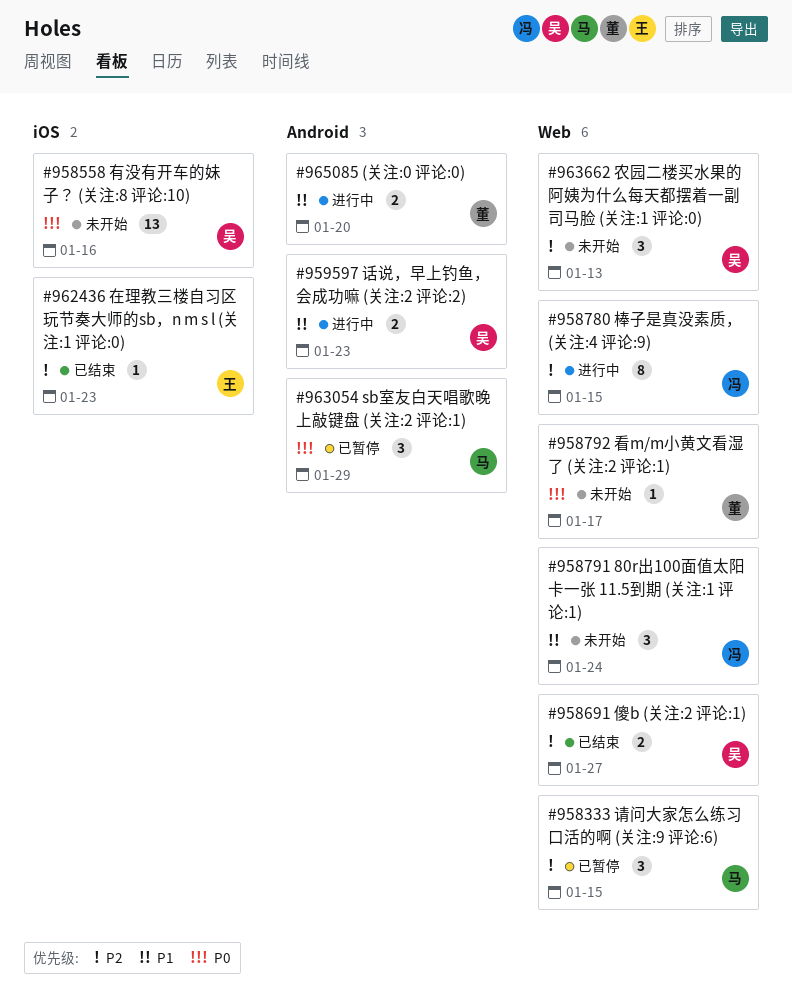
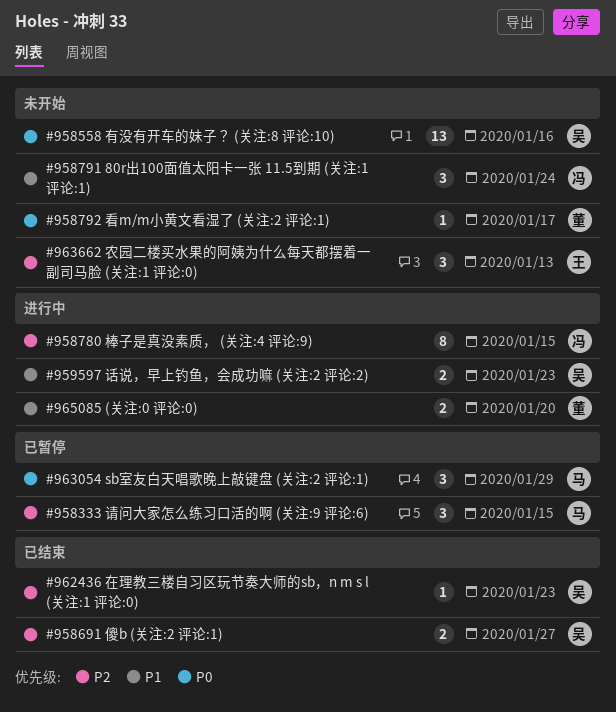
#962436 在理教三楼自习区玩节奏大师的sb，n m s l (关注:1 评论:0), owner: 王 -> 吴
#963662 农园二楼买水果的阿姨为什么每天都摆着一副司马脸 (关注:1 评论:0), owner: 吴 -> 王

